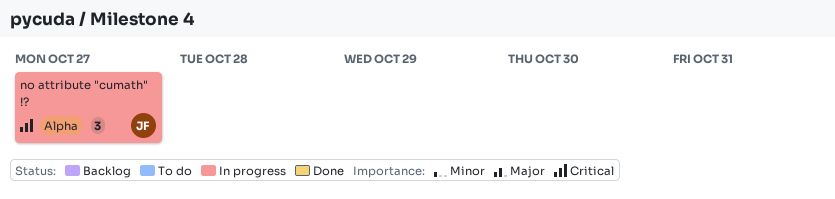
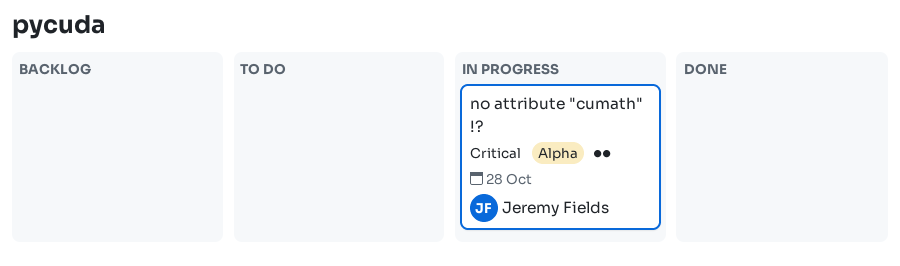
no attribute "cumath" !?, estimate: 3 -> 2
no attribute "cumath" !?, due: Oct 27 -> Oct 28

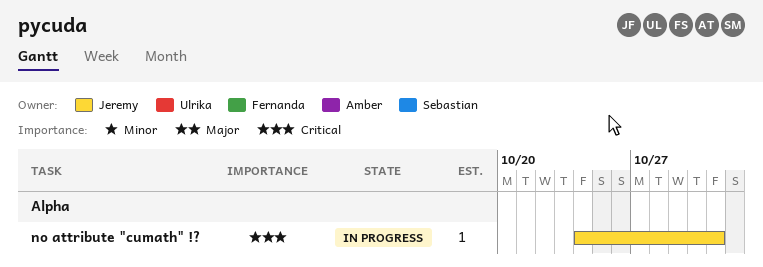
no attribute "cumath" !?, estimate: 2 -> 1
no attribute "cumath" !?, due: Oct 28 -> Oct 31

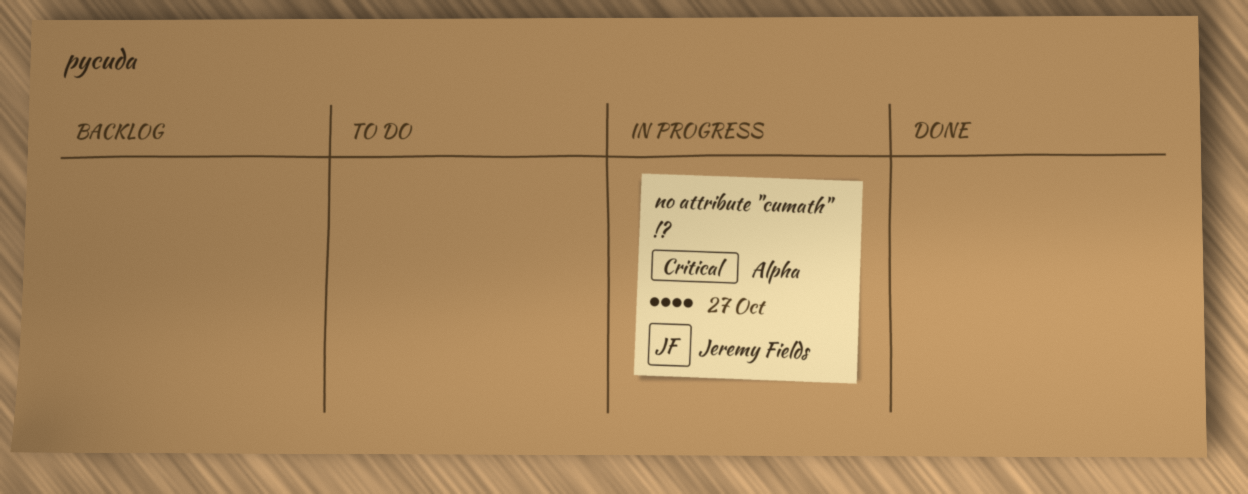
no attribute "cumath" !?, estimate: 1 -> 4
no attribute "cumath" !?, due: Oct 31 -> Oct 27

